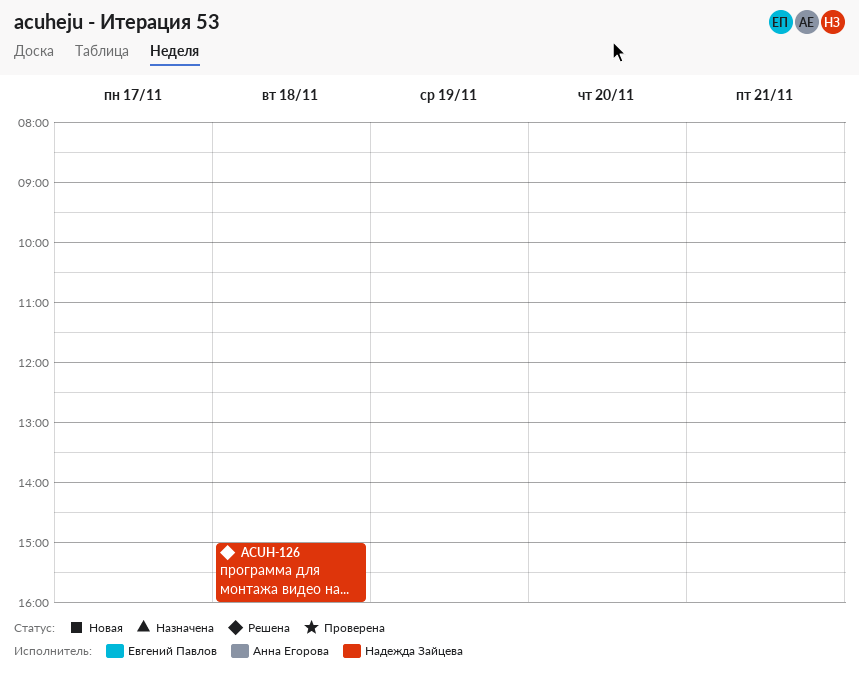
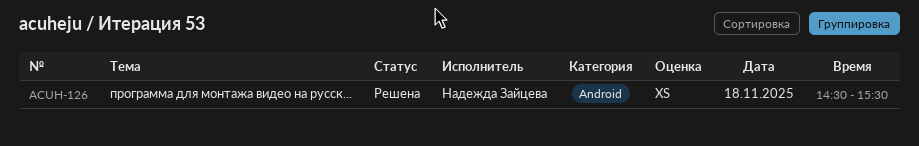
ACUH-126, begins: 15:00 -> 14:30
ACUH-126, ends: 16:00 -> 15:30

